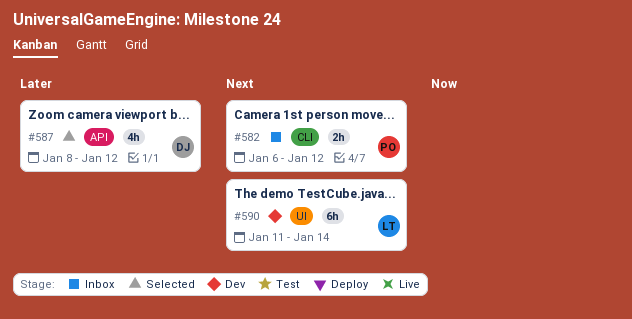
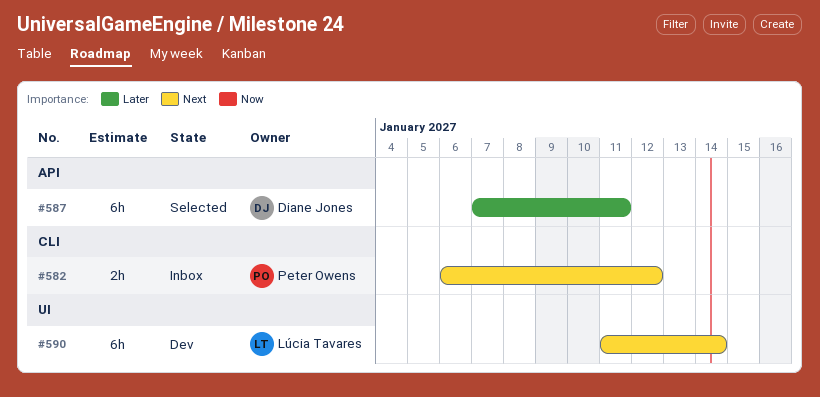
#587, estimate: 4h -> 6h
#587, start: Jan 8 -> Jan 7
#587, due: Jan 12 -> Jan 11

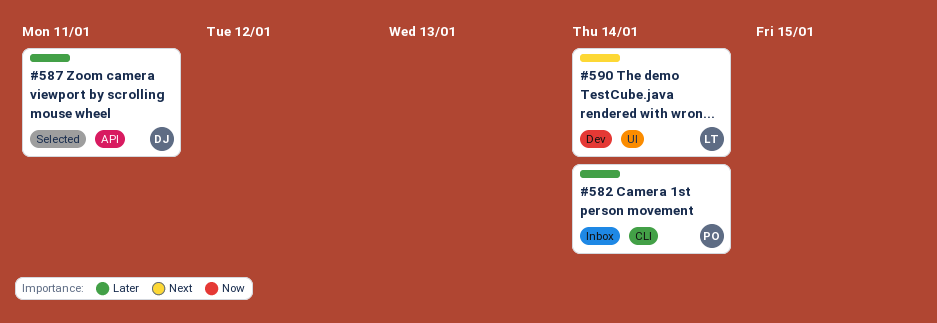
#582, priority: Next -> Later
#582, due: Jan 12 -> Jan 14

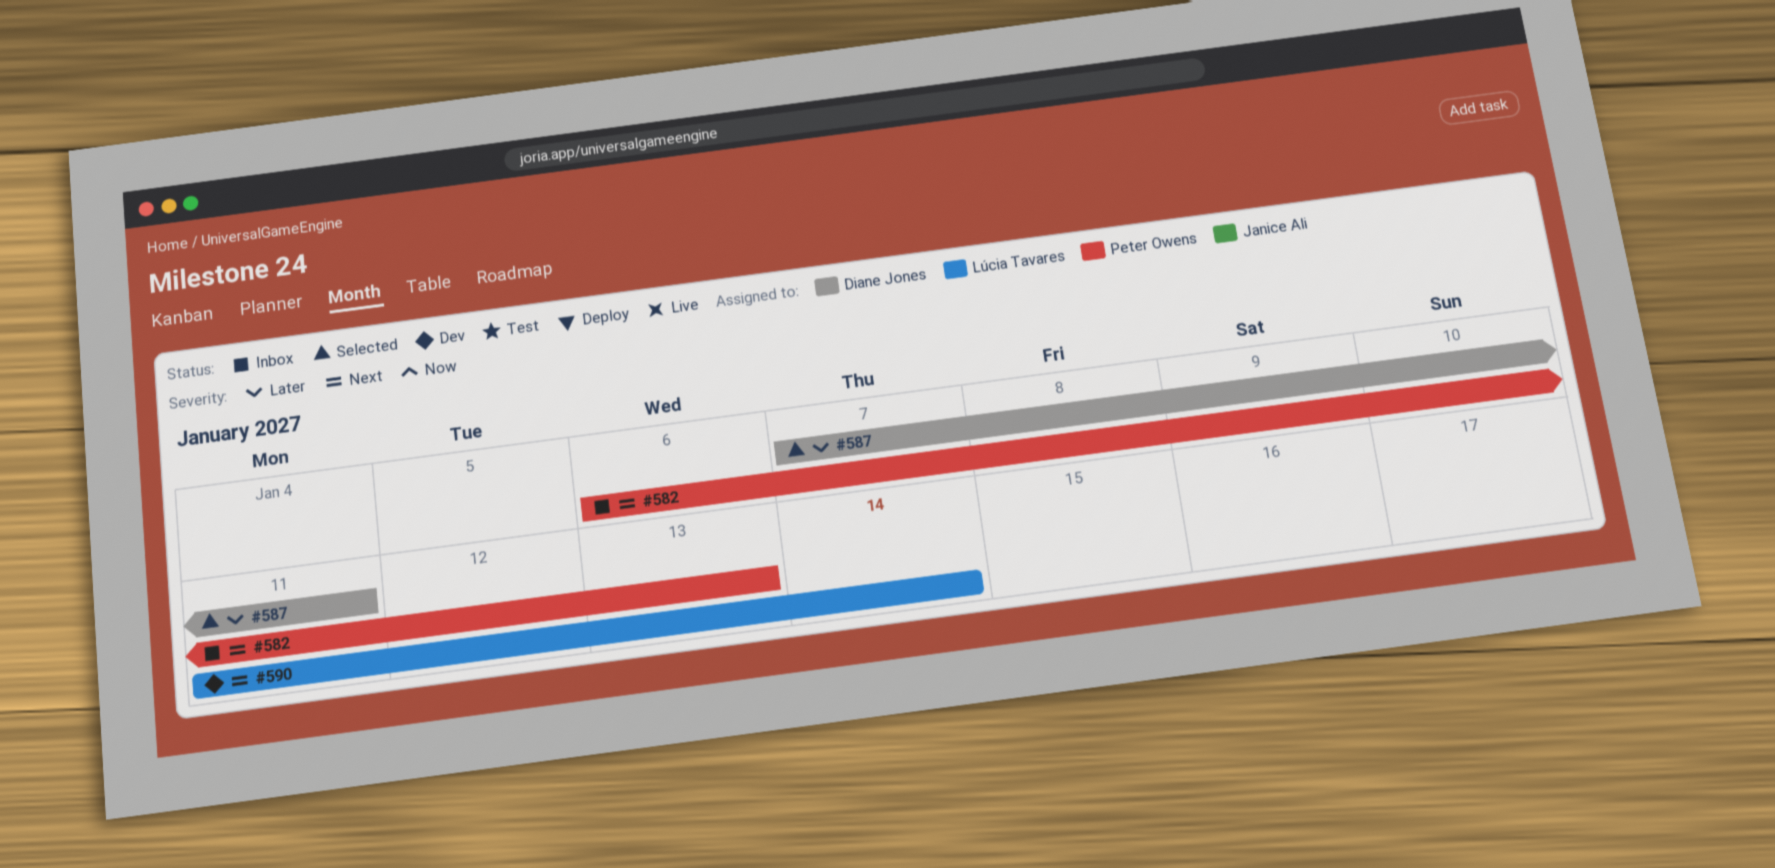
#582, priority: Later -> Next
#582, due: Jan 14 -> Jan 13

